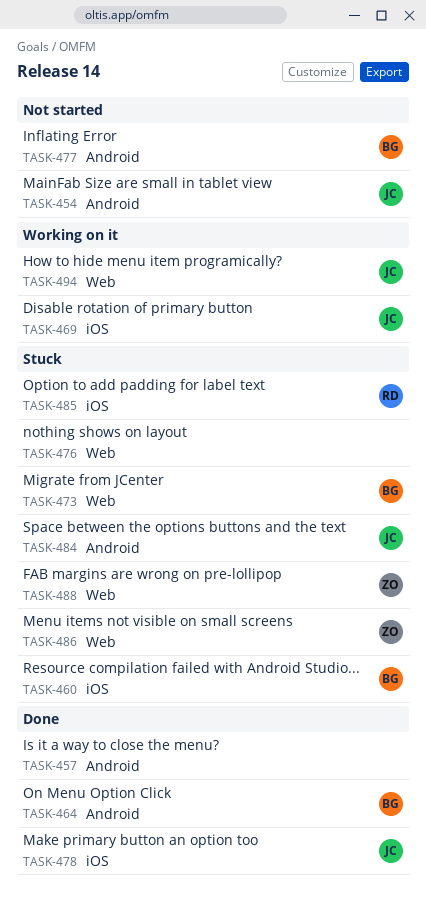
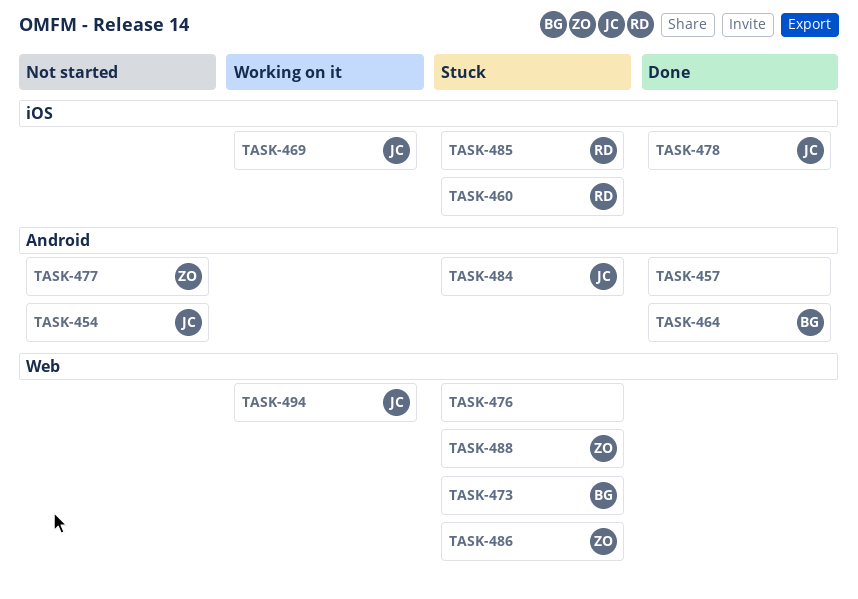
TASK-460, owner: BG -> RD
TASK-477, owner: BG -> ZO

